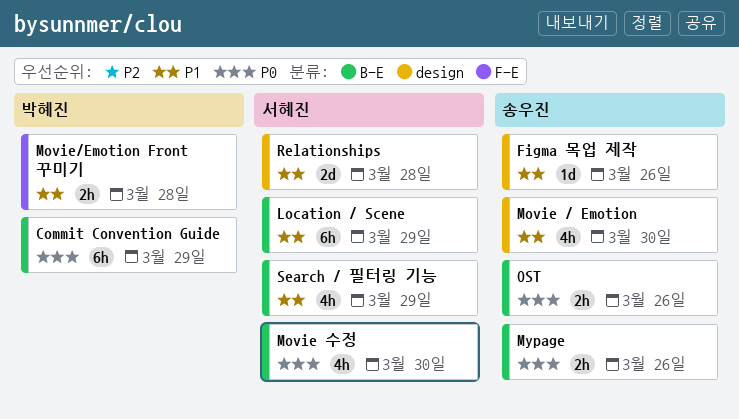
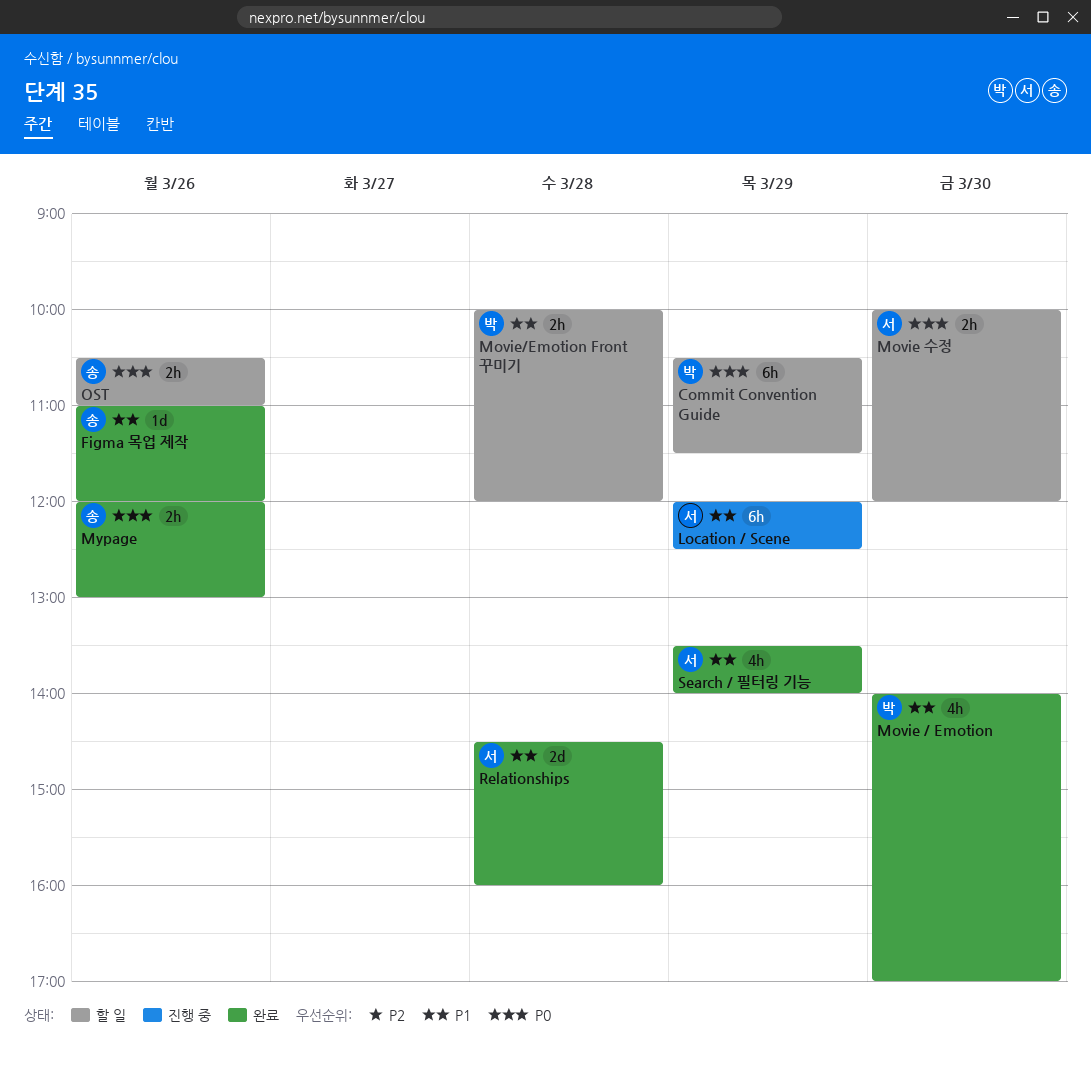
Movie / Emotion, owner: 송우진 -> 박혜진
Movie 수정, estimate: 4h -> 2h

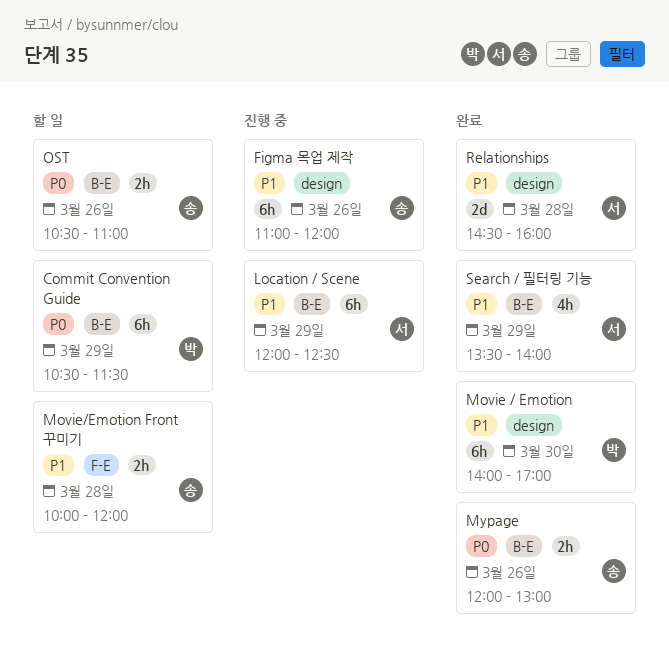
Figma 목업 제작, status: 완료 -> 진행 중
Figma 목업 제작, estimate: 1d -> 6h
Movie / Emotion, estimate: 4h -> 6h
Movie 수정: present -> none
Movie/Emotion Front 꾸미기, owner: 박 -> 송

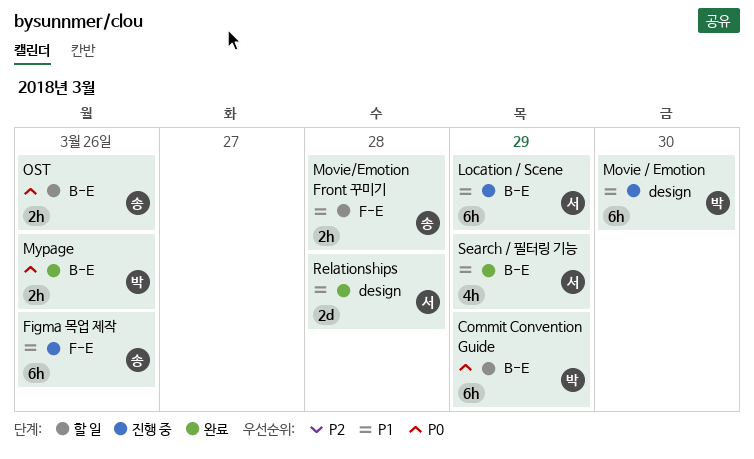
Figma 목업 제작, label: design -> F-E
Movie / Emotion, status: 완료 -> 진행 중
Mypage, owner: 송 -> 박

